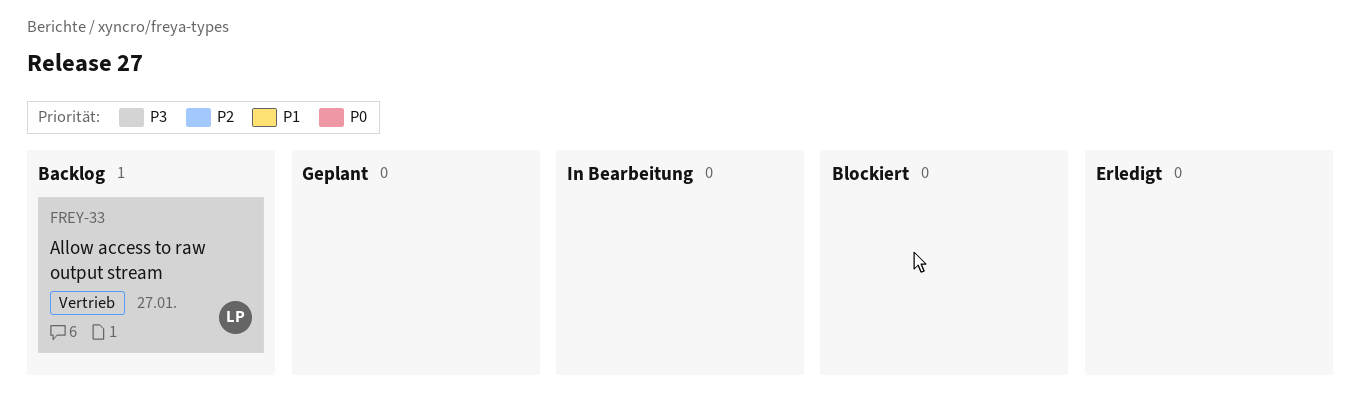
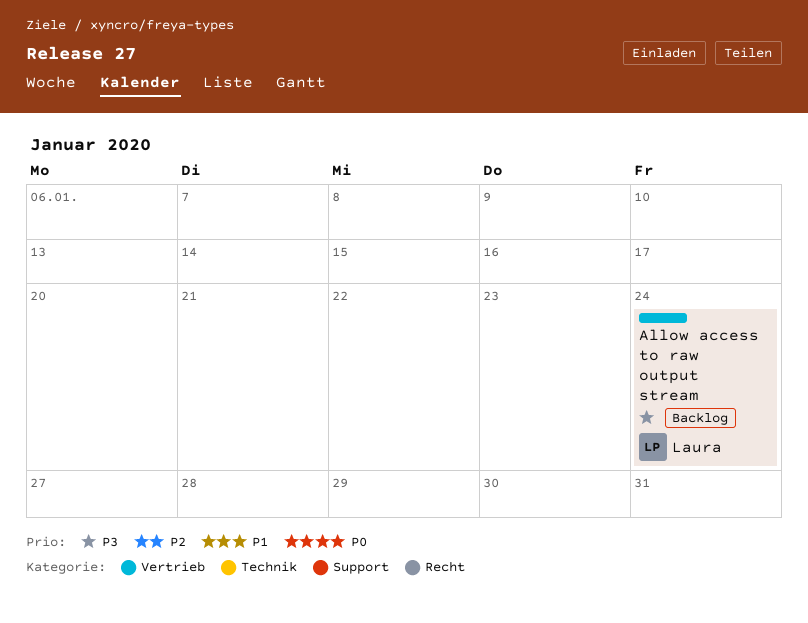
Allow access to raw output stream, due: Jan 27 -> Jan 24

